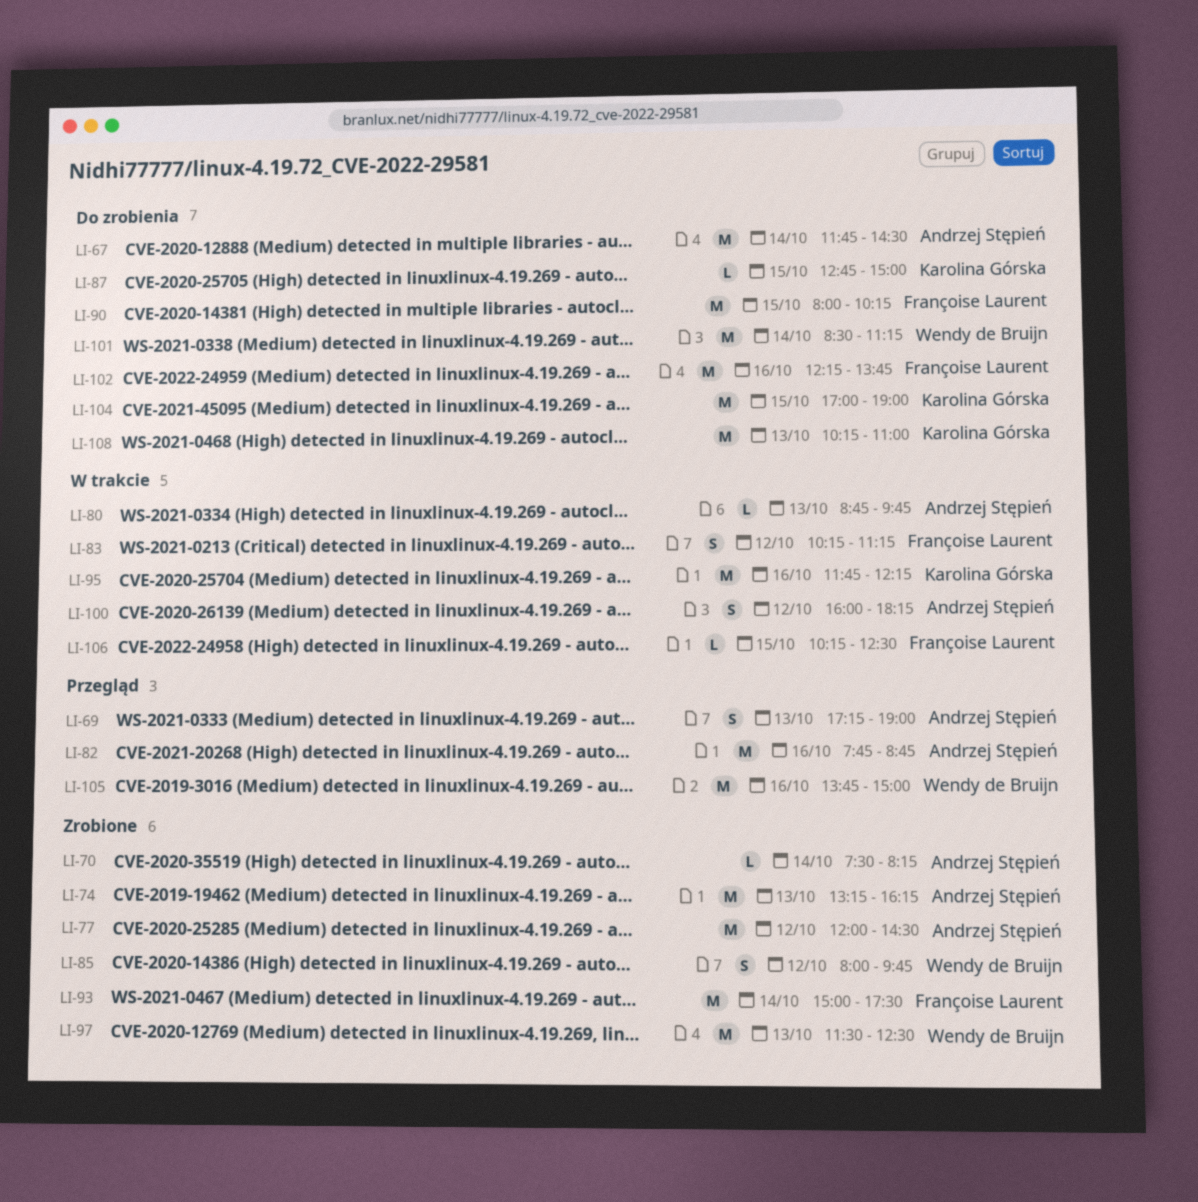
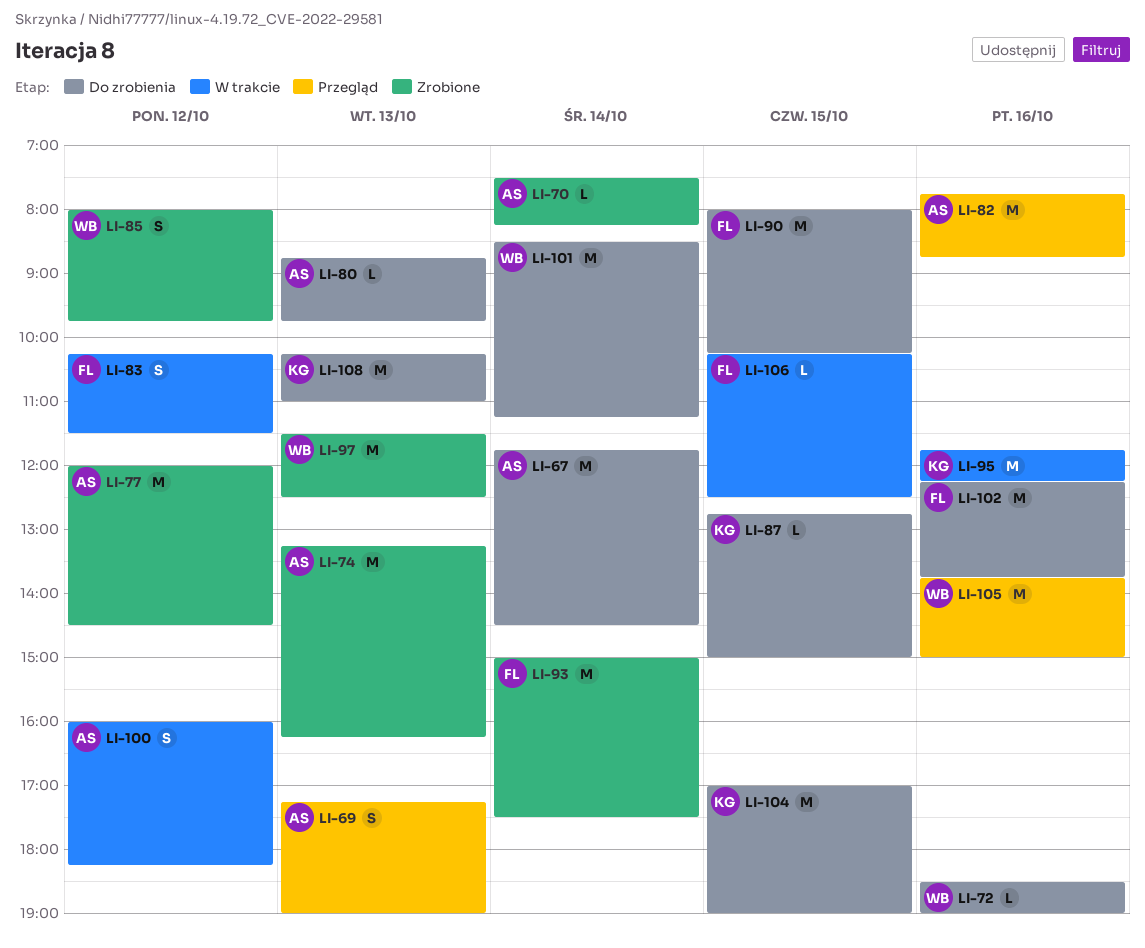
LI-72: none -> present
LI-80, status: W trakcie -> Do zrobienia
LI-83, ends: 11:15 -> 11:30

